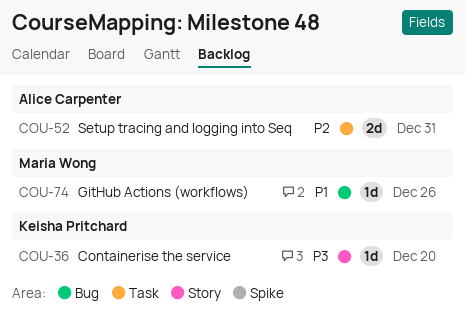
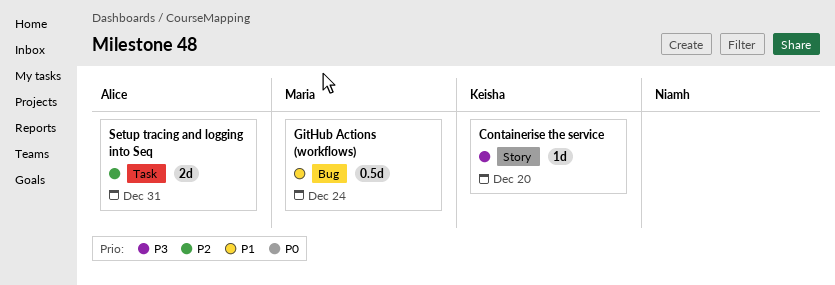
GitHub Actions (workflows), estimate: 1d -> 0.5d
GitHub Actions (workflows), due: Dec 26 -> Dec 24

